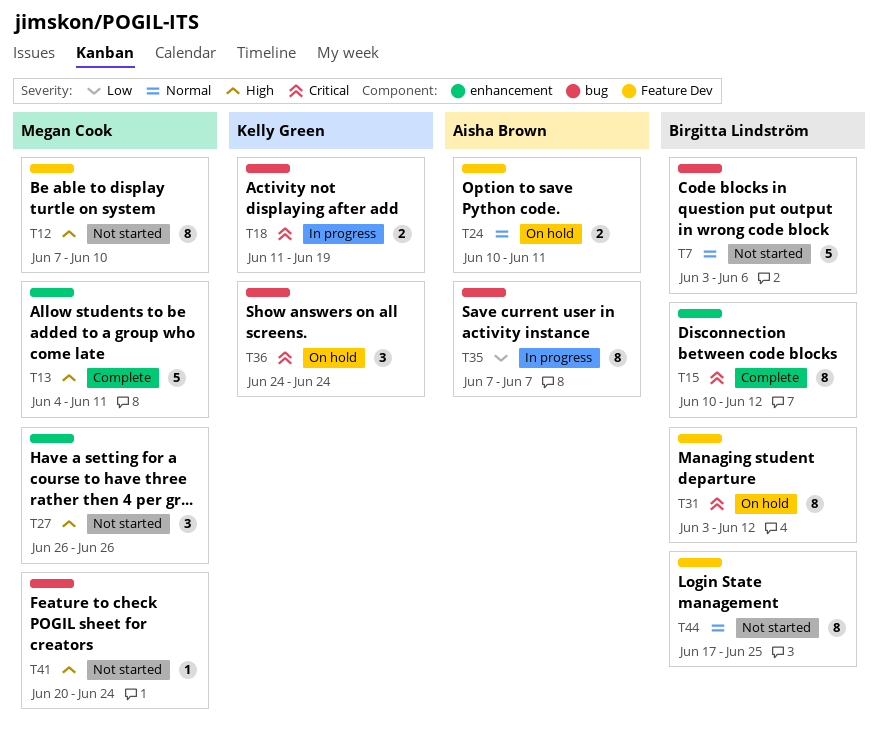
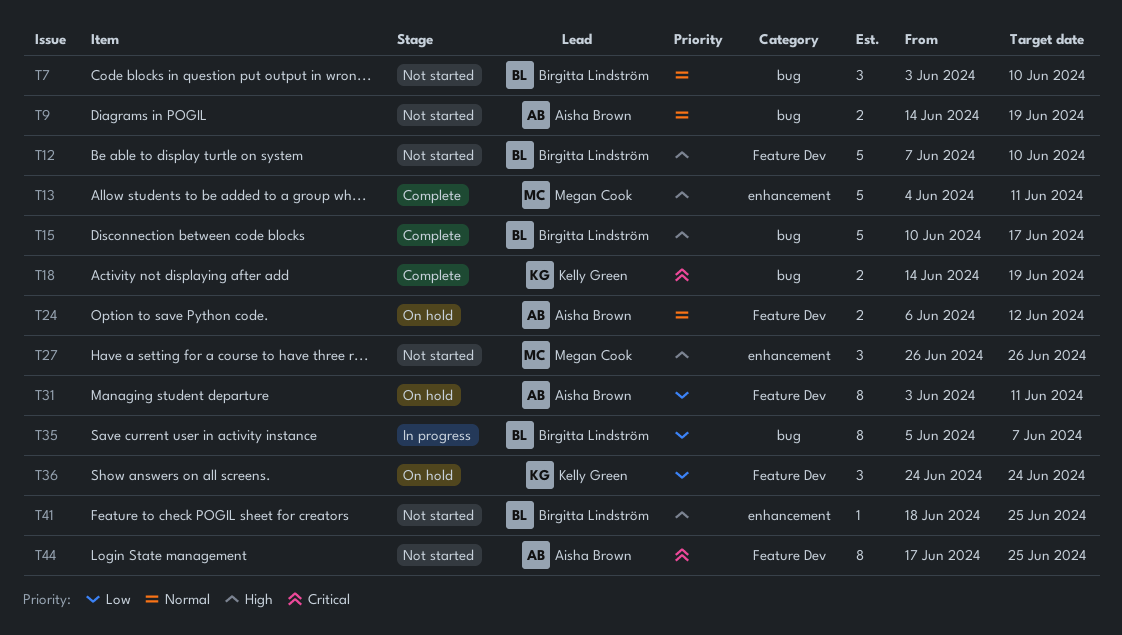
T7, estimate: 5 -> 3
T7, due: Jun 6 -> Jun 10
T9: none -> present
T12, owner: Megan Cook -> Birgitta Lindström
T12, estimate: 8 -> 5
T15, priority: Critical -> High
T15, label: enhancement -> bug
T15, estimate: 8 -> 5
T15, due: Jun 12 -> Jun 17
T18, status: In progress -> Complete
T18, start: Jun 11 -> Jun 14
T24, start: Jun 10 -> Jun 6
T24, due: Jun 11 -> Jun 12
T31, owner: Birgitta Lindström -> Aisha Brown
T31, priority: Critical -> Low
T31, due: Jun 12 -> Jun 11
T35, owner: Aisha Brown -> Birgitta Lindström
T35, start: Jun 7 -> Jun 5
T36, priority: Critical -> Low
T36, label: bug -> Feature Dev
T41, owner: Megan Cook -> Birgitta Lindström
T41, label: bug -> enhancement
T41, start: Jun 20 -> Jun 18
T41, due: Jun 24 -> Jun 25
T44, owner: Birgitta Lindström -> Aisha Brown
T44, priority: Normal -> Critical

